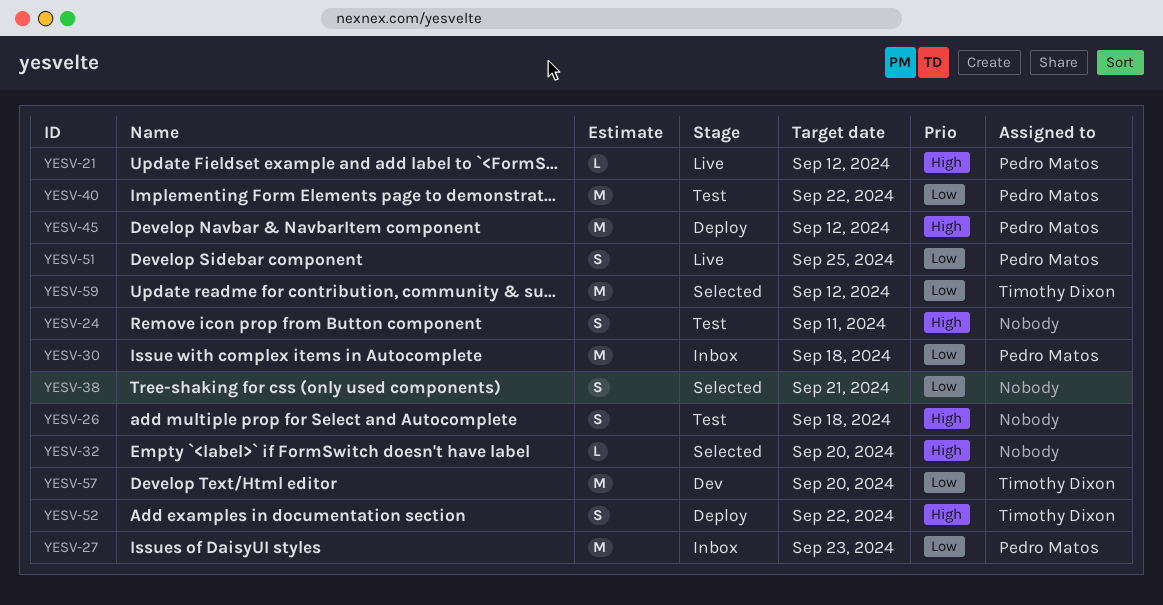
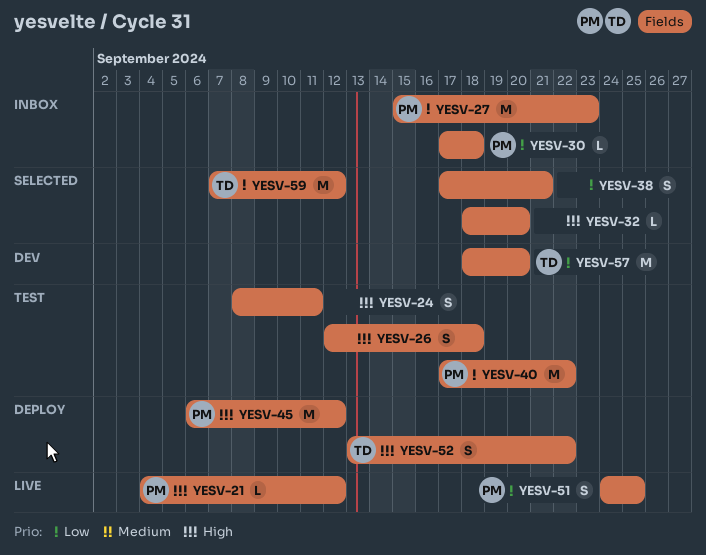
YESV-30, estimate: M -> L

